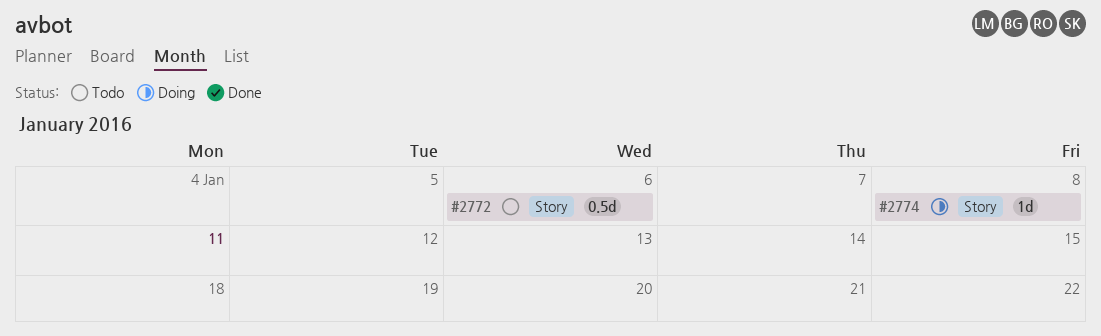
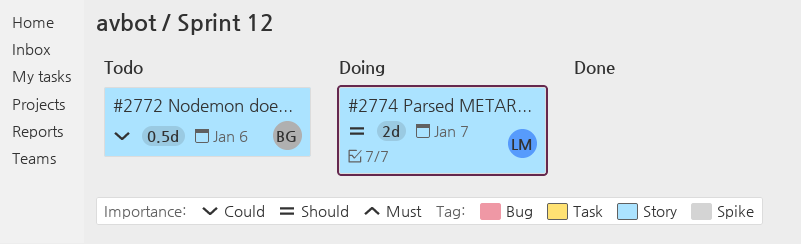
#2774, estimate: 1d -> 2d
#2774, due: Jan 8 -> Jan 7

